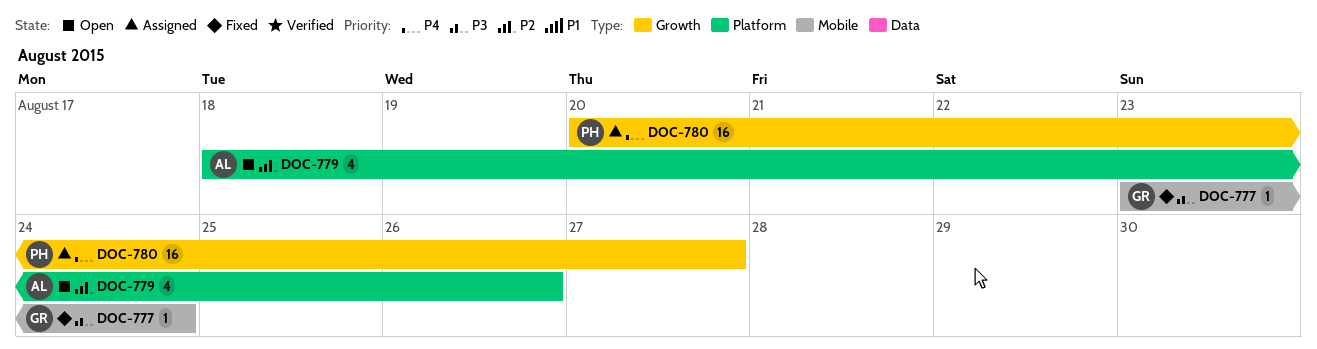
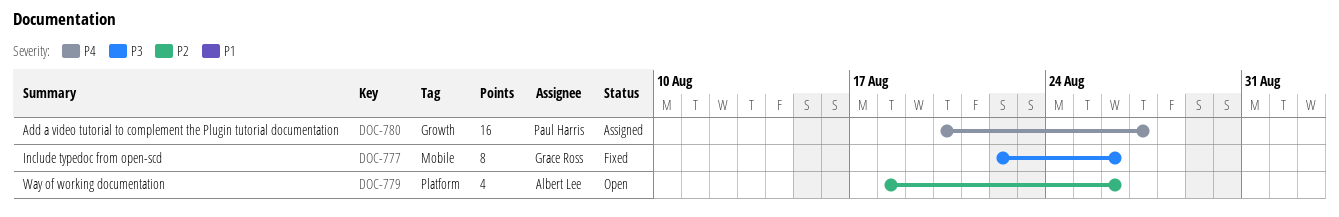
DOC-777, estimate: 1 -> 8
DOC-777, start: Aug 23 -> Aug 22
DOC-777, due: Aug 24 -> Aug 26

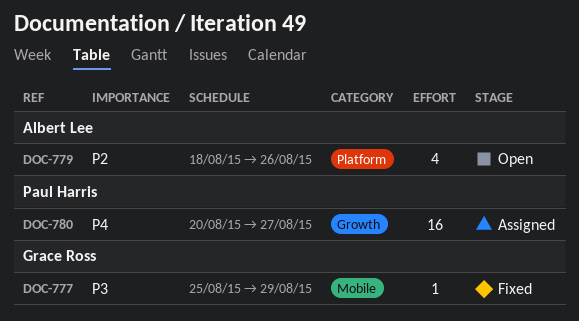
DOC-777, estimate: 8 -> 1
DOC-777, start: Aug 22 -> Aug 25
DOC-777, due: Aug 26 -> Aug 29

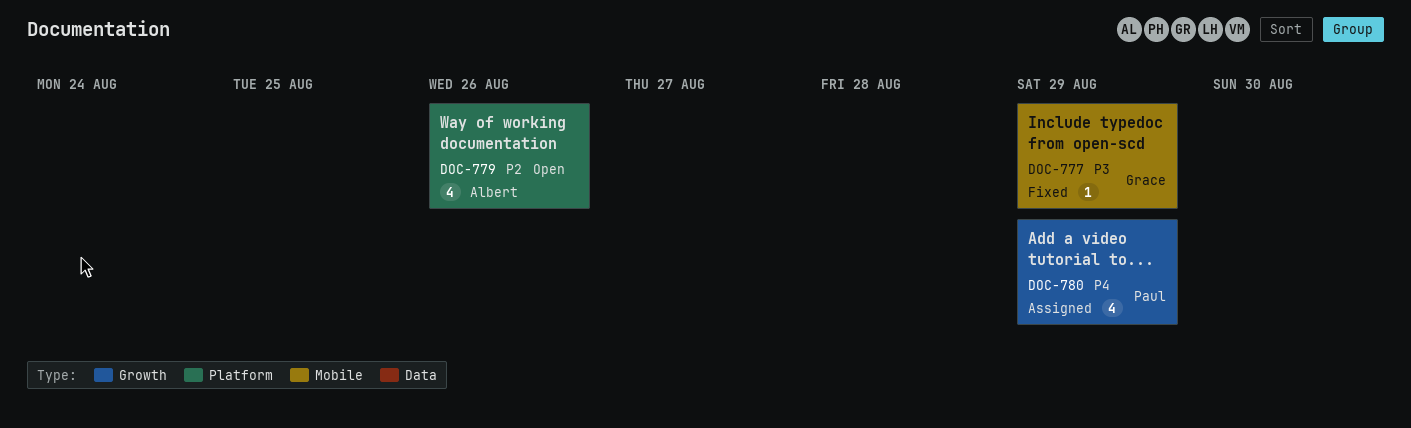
DOC-780, estimate: 16 -> 4
DOC-780, due: Aug 27 -> Aug 29

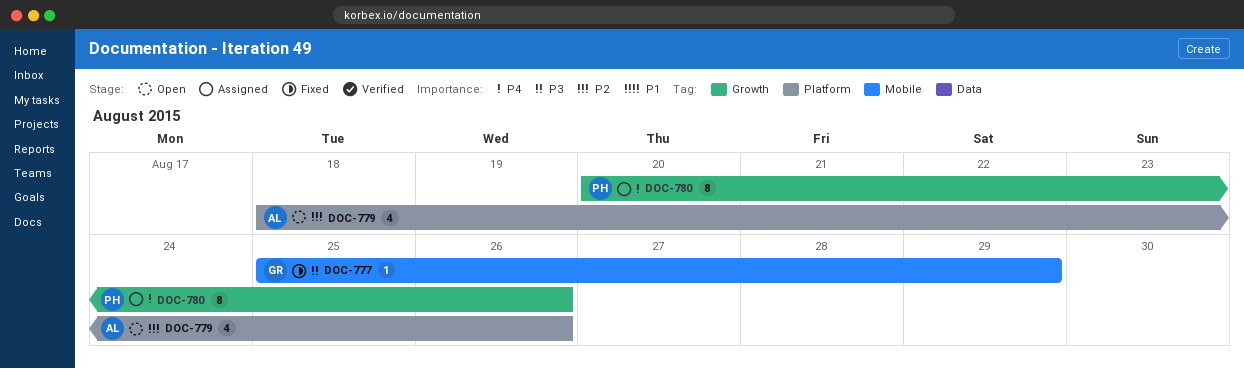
DOC-780, estimate: 4 -> 8
DOC-780, due: Aug 29 -> Aug 26

